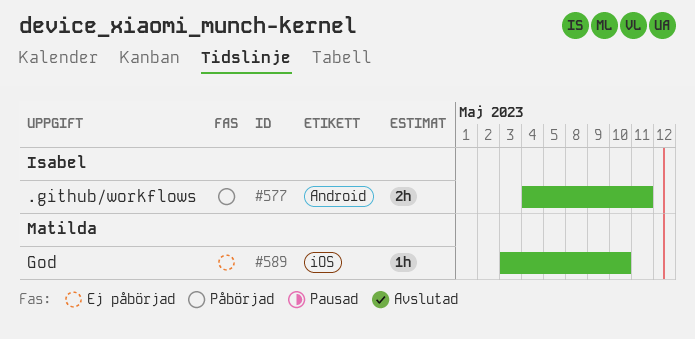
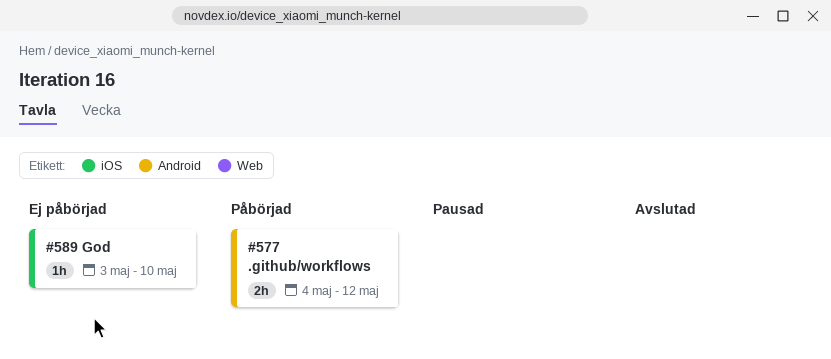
#577, due: May 11 -> May 12

